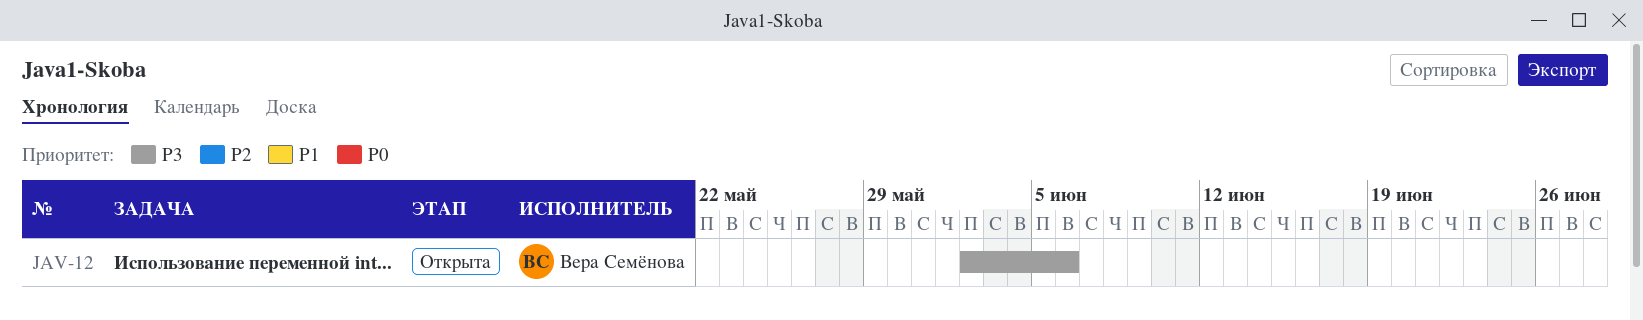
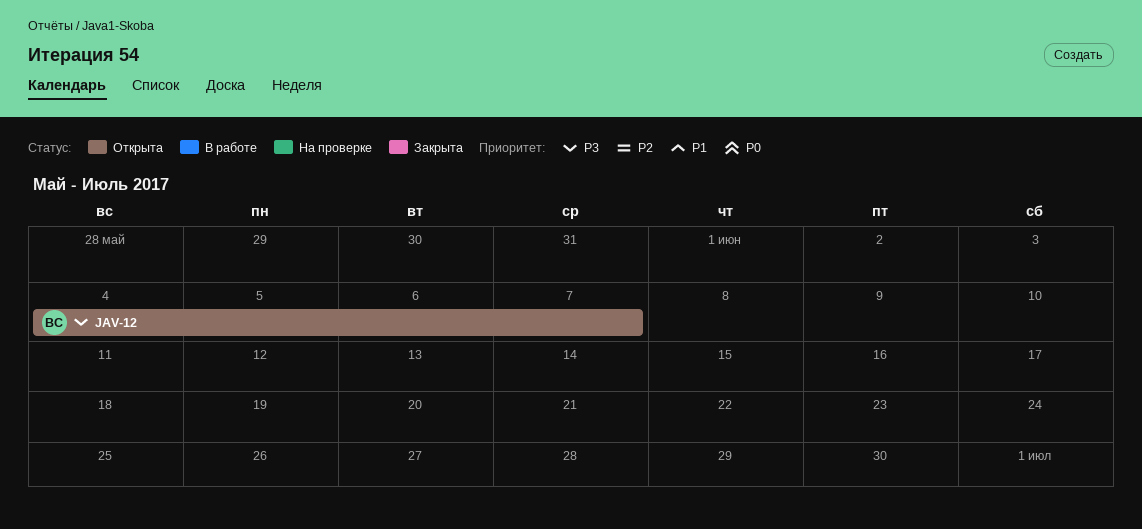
JAV-12, start: Jun 2 -> Jun 4
JAV-12, due: Jun 6 -> Jun 7

